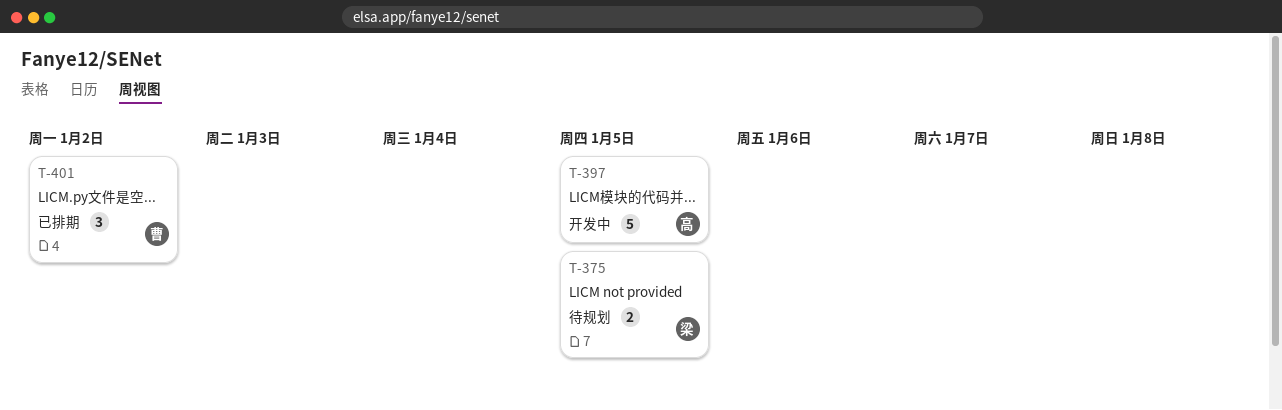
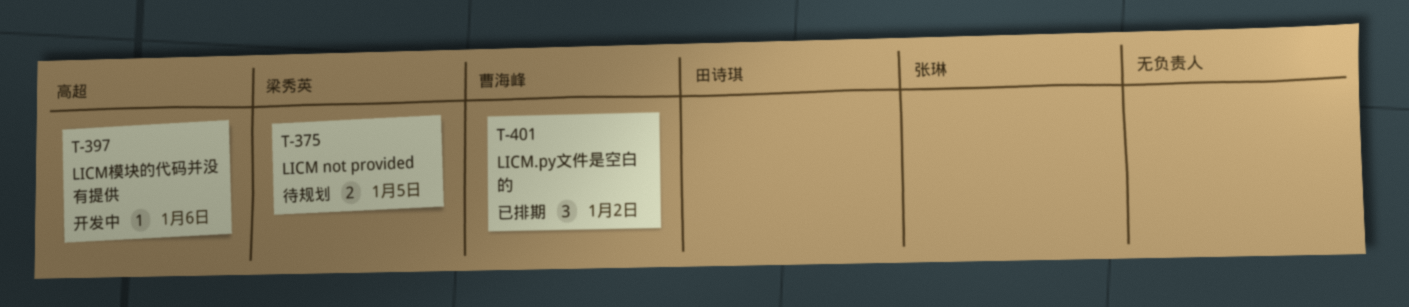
T-397, estimate: 5 -> 1
T-397, due: Jan 5 -> Jan 6

